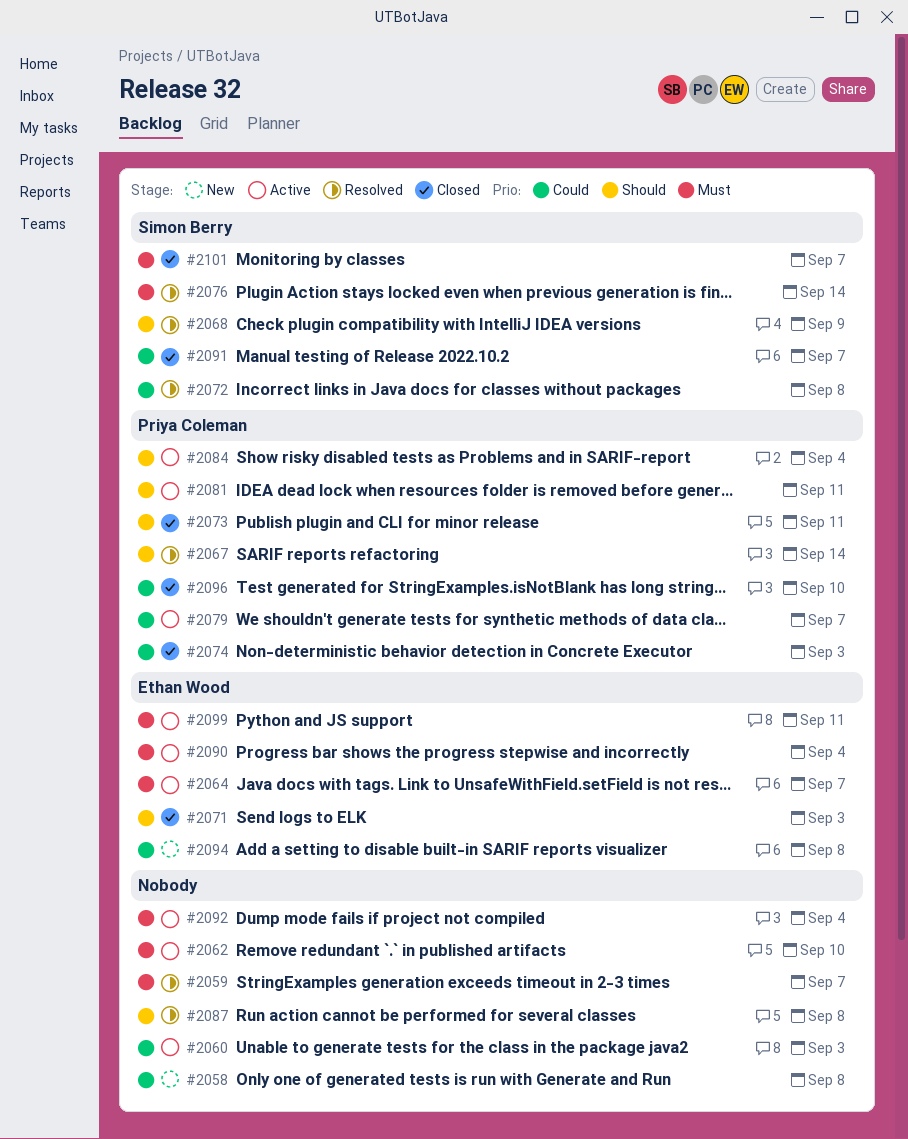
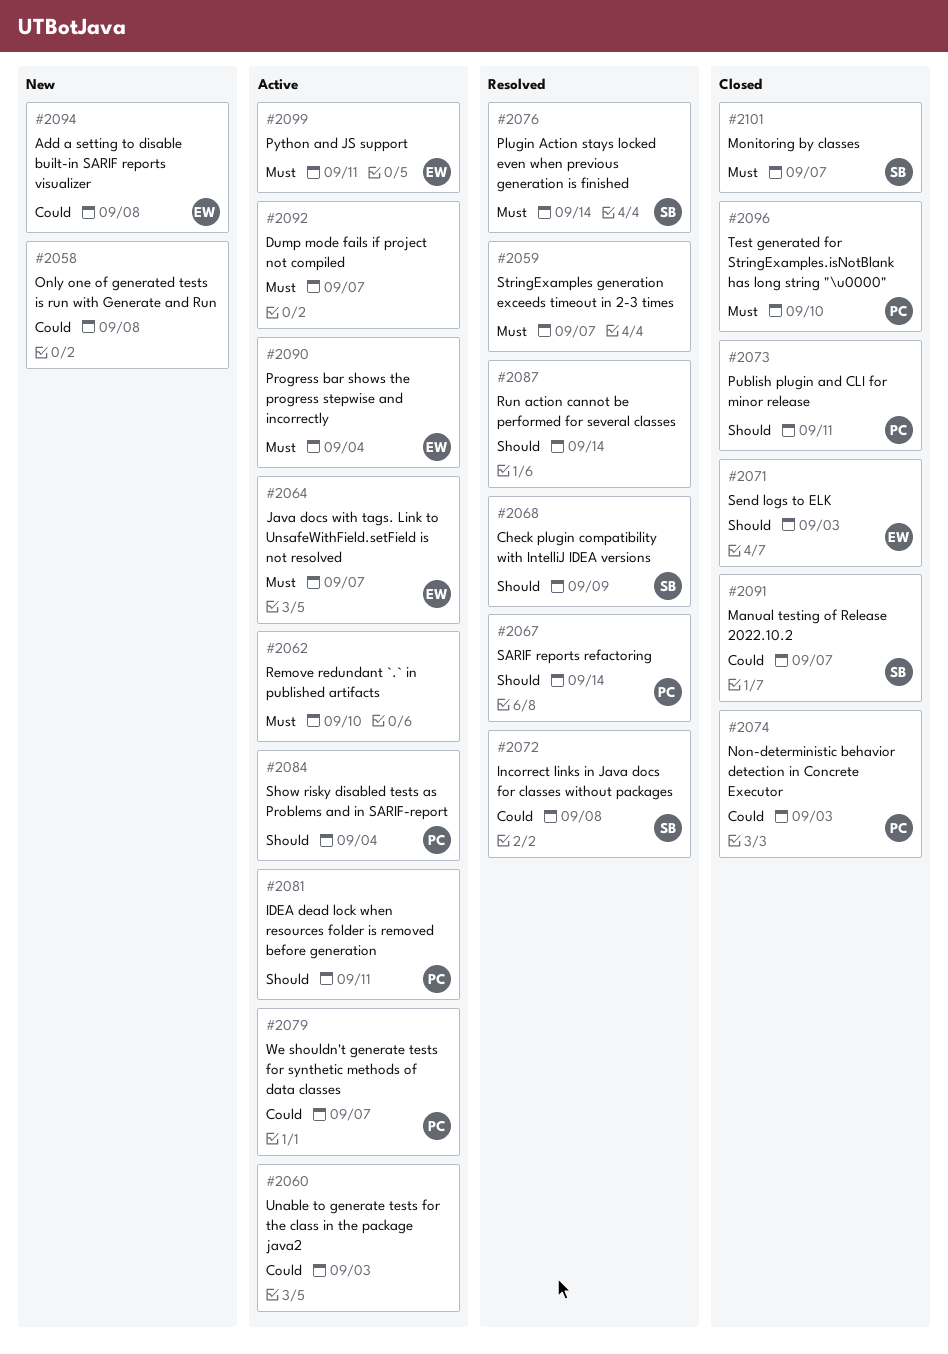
#2087, due: Sep 8 -> Sep 14
#2092, due: Sep 4 -> Sep 7
#2096, priority: Could -> Must

